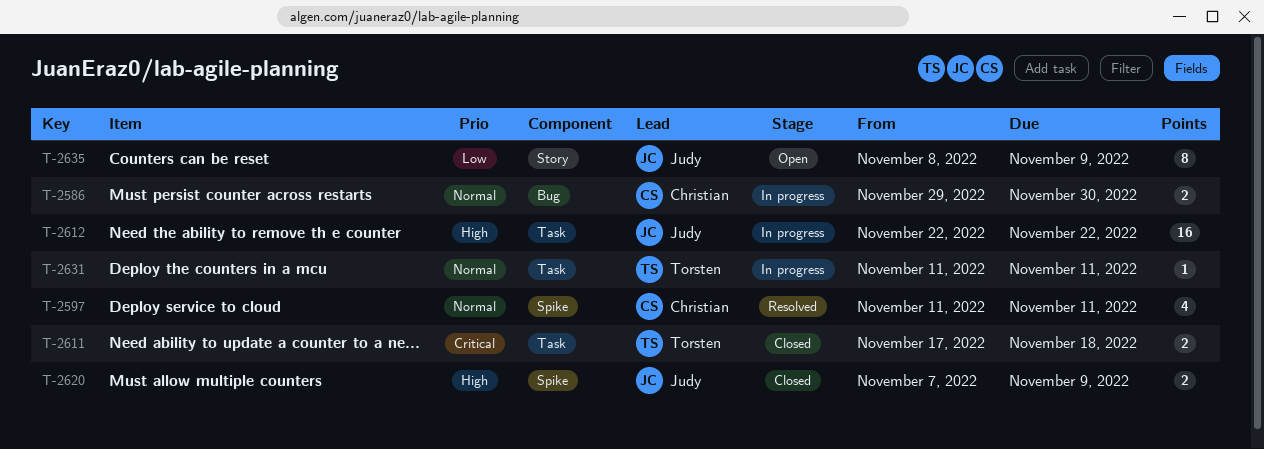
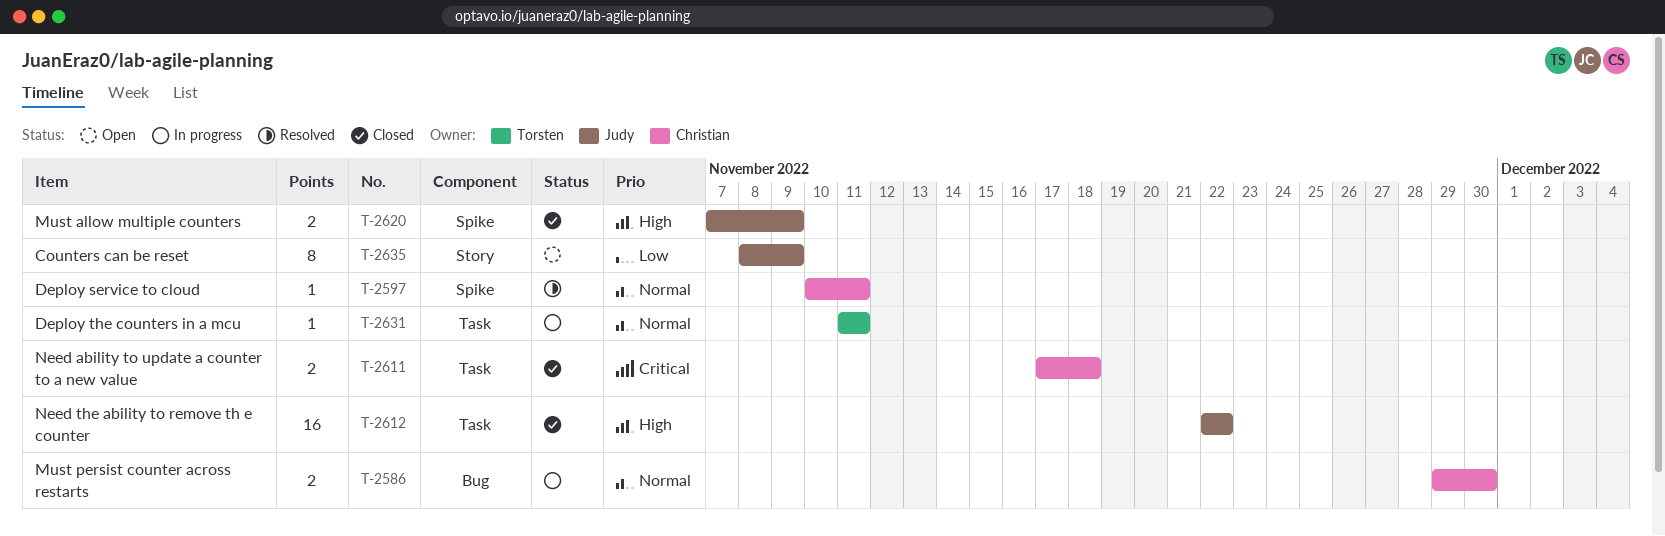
T-2597, estimate: 4 -> 1
T-2597, start: Nov 11 -> Nov 10
T-2611, owner: Torsten -> Christian
T-2612, status: In progress -> Closed

